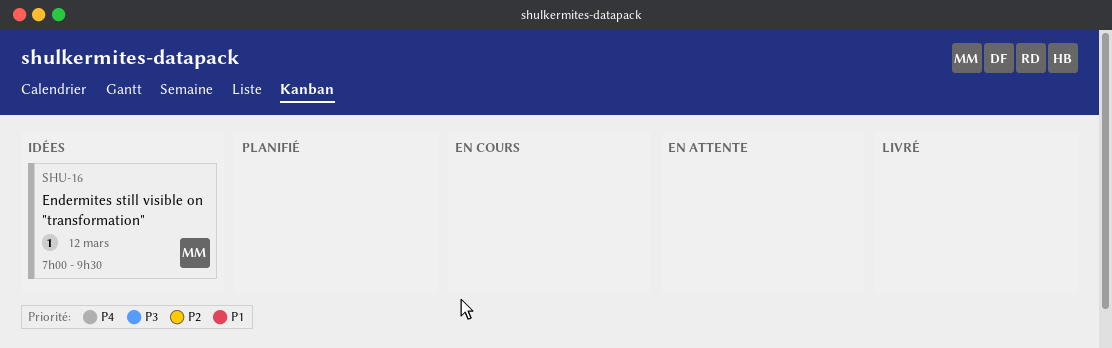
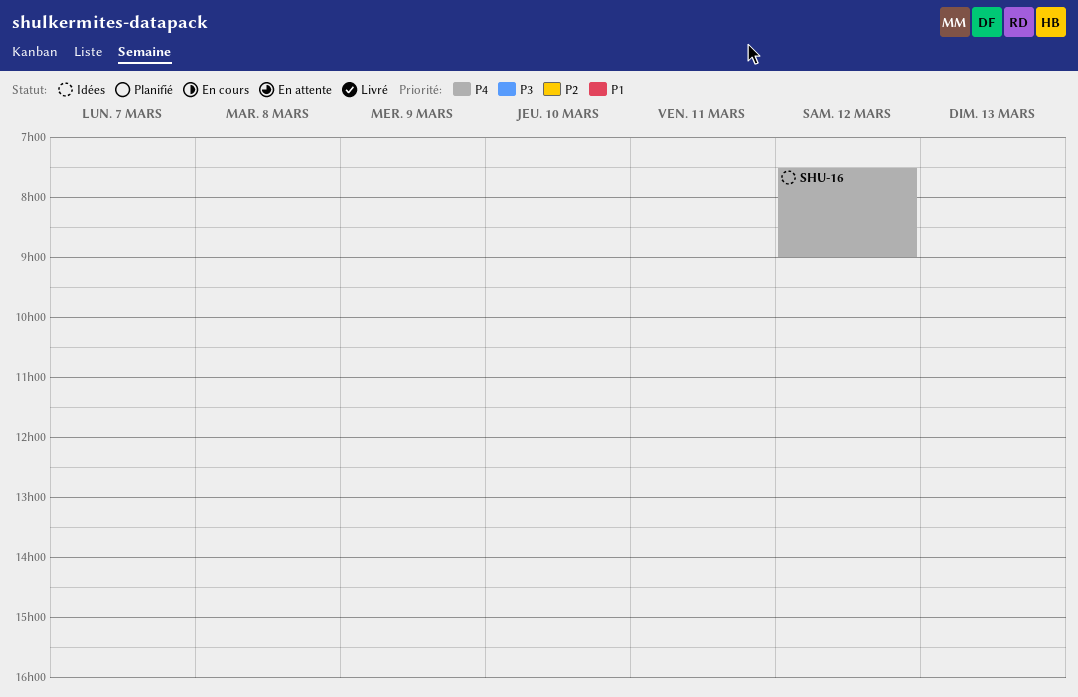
SHU-16, begins: 07:00 -> 07:30
SHU-16, ends: 09:30 -> 09:00

